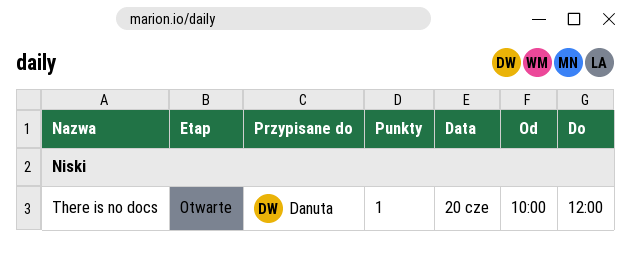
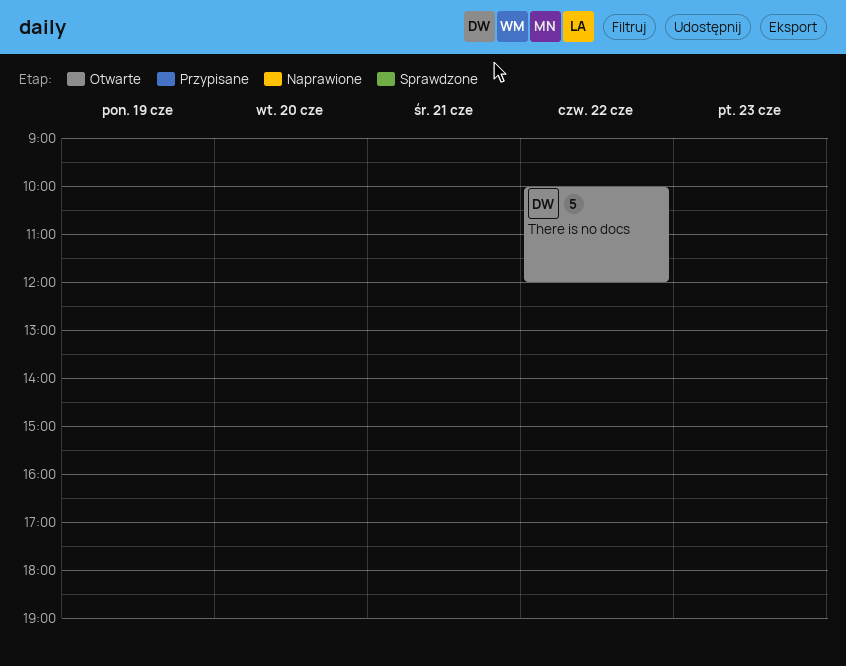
There is no docs, estimate: 1 -> 5
There is no docs, day: Jun 20 -> Jun 22

